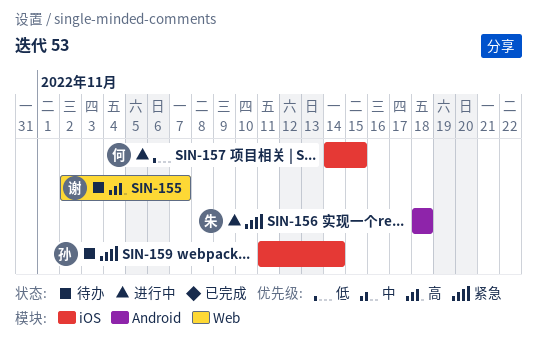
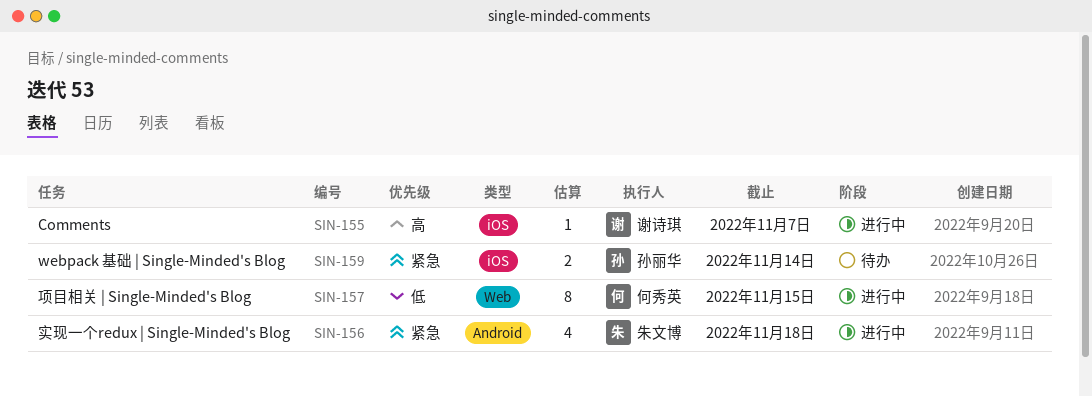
SIN-155, status: 待办 -> 进行中
SIN-155, label: Web -> iOS
SIN-157, label: iOS -> Web

